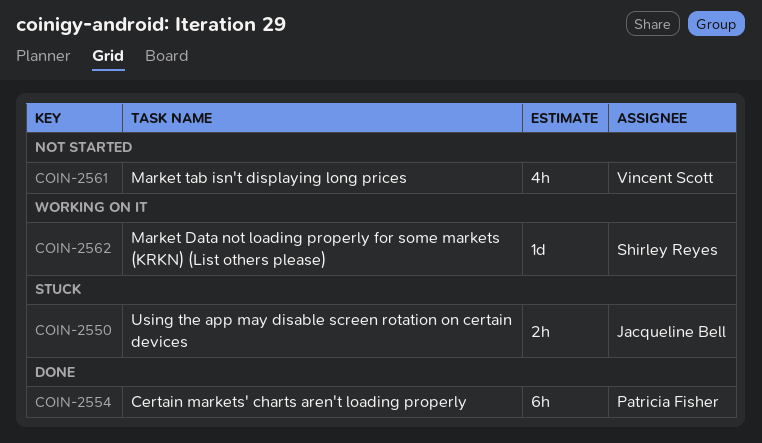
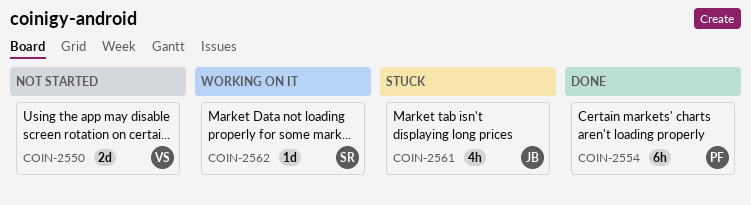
COIN-2550, status: Stuck -> Not started
COIN-2550, owner: Jacqueline Bell -> Vincent Scott
COIN-2550, estimate: 2h -> 2d
COIN-2561, status: Not started -> Stuck
COIN-2561, owner: Vincent Scott -> Jacqueline Bell

